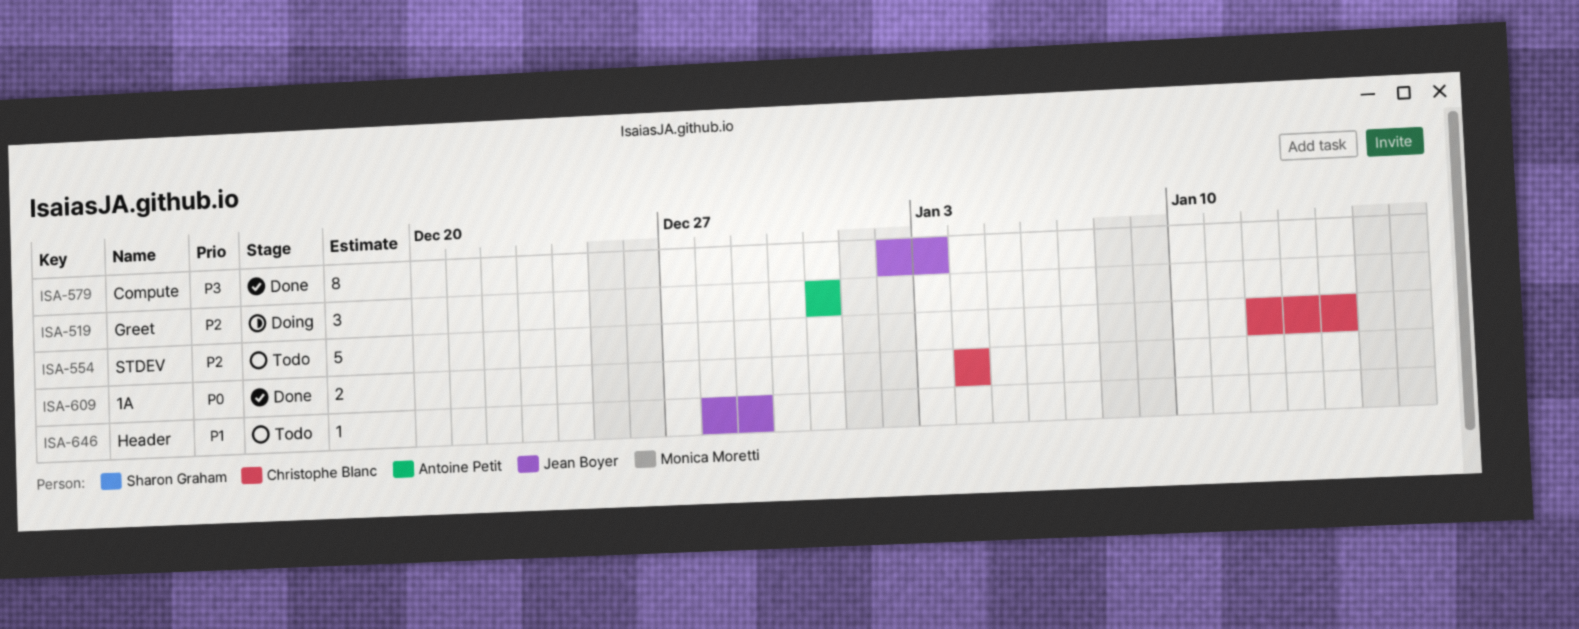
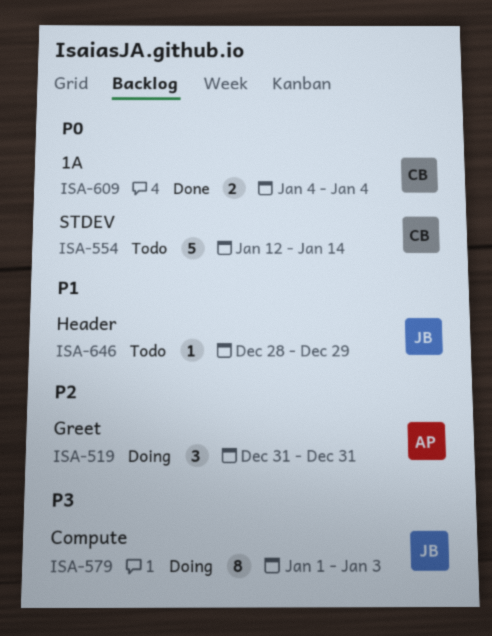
ISA-554, priority: P2 -> P0
ISA-579, status: Done -> Doing
ISA-579, start: Jan 2 -> Jan 1

